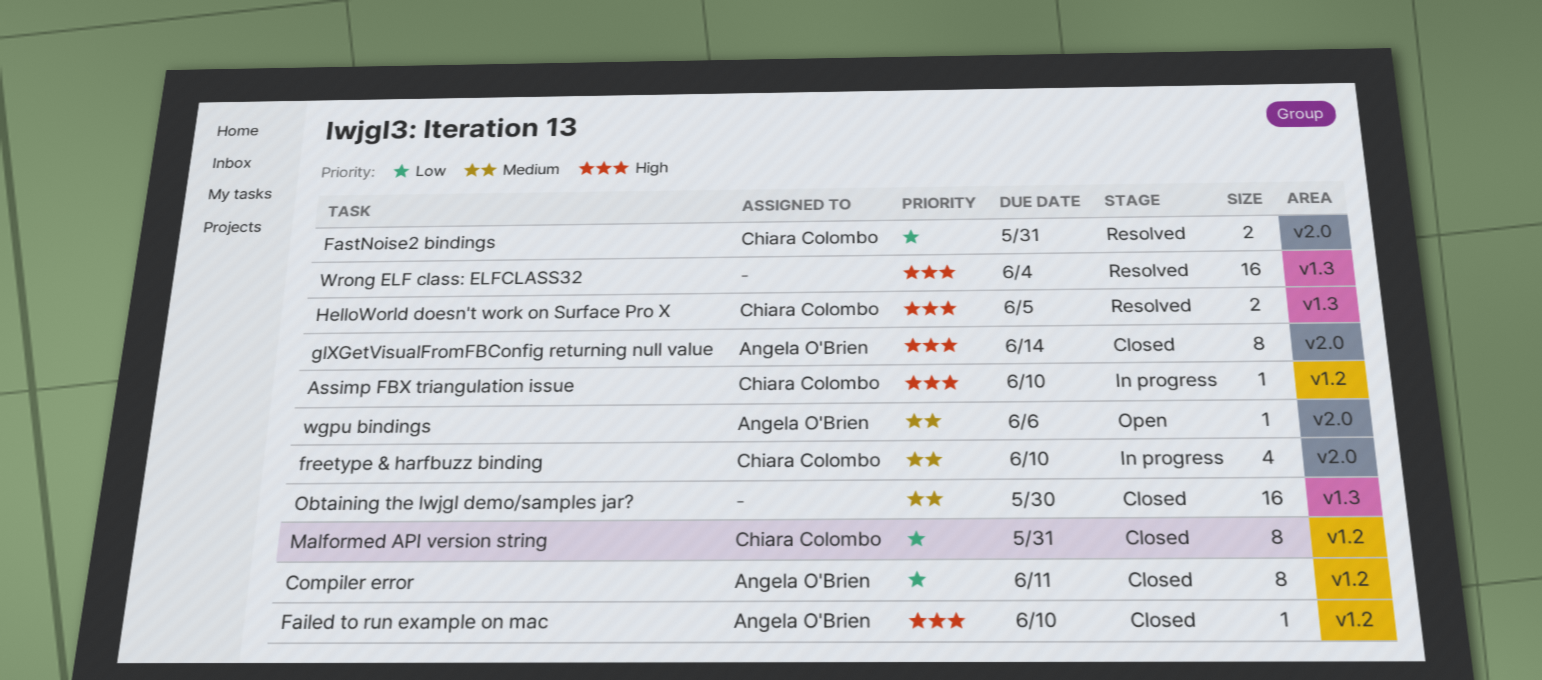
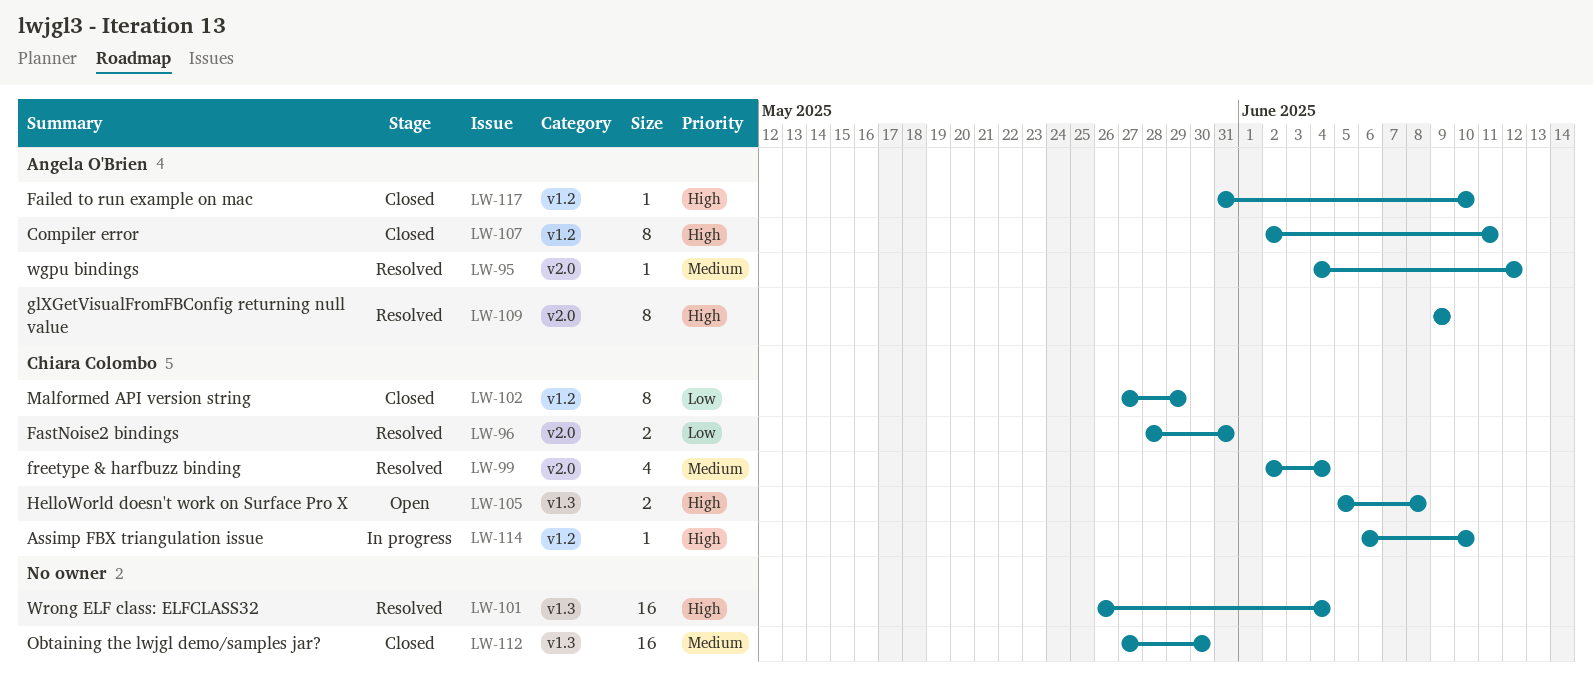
Compiler error, priority: Low -> High
freetype & harfbuzz binding, status: In progress -> Resolved
freetype & harfbuzz binding, due: Jun 10 -> Jun 4
glXGetVisualFromFBConfig returning null value, status: Closed -> Resolved
glXGetVisualFromFBConfig returning null value, due: Jun 14 -> Jun 9
HelloWorld doesn't work on Surface Pro X, status: Resolved -> Open
HelloWorld doesn't work on Surface Pro X, due: Jun 5 -> Jun 8
Malformed API version string, due: May 31 -> May 29
wgpu bindings, status: Open -> Resolved
wgpu bindings, due: Jun 6 -> Jun 12

